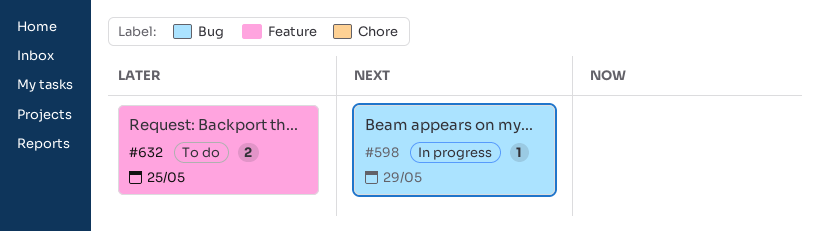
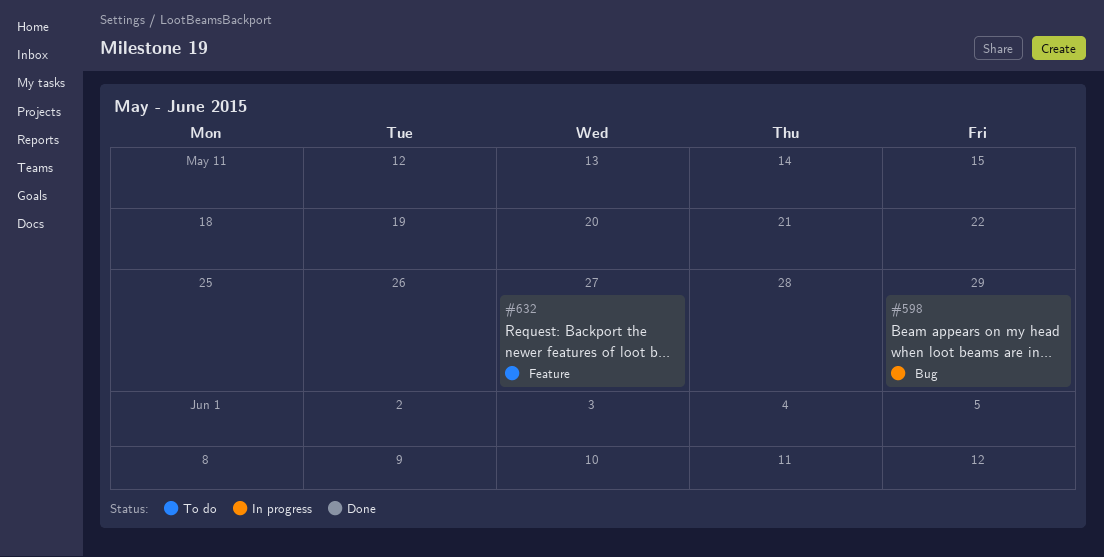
#632, due: May 25 -> May 27

